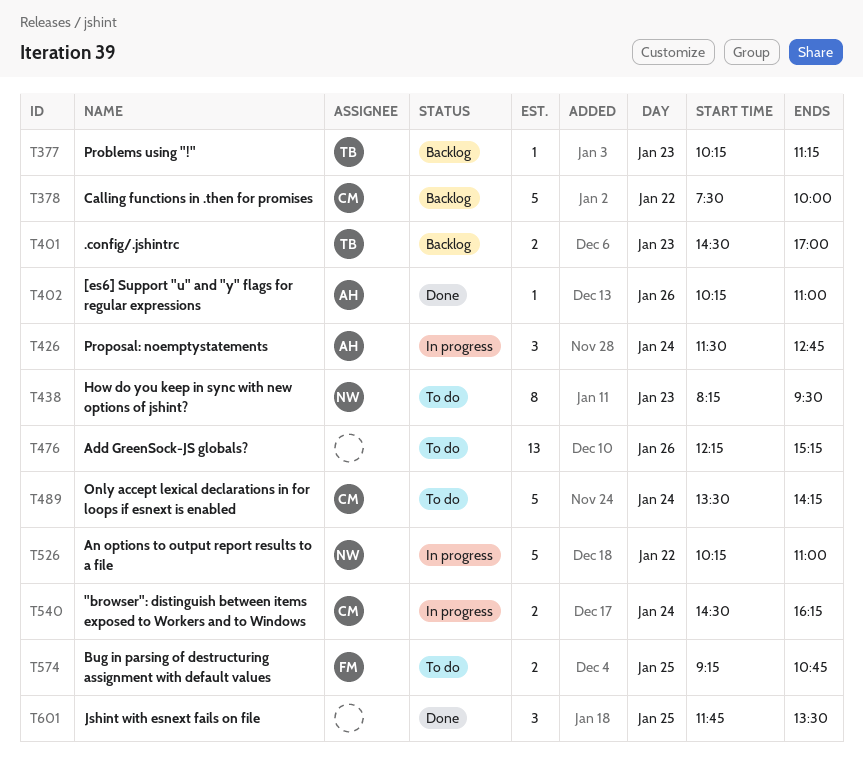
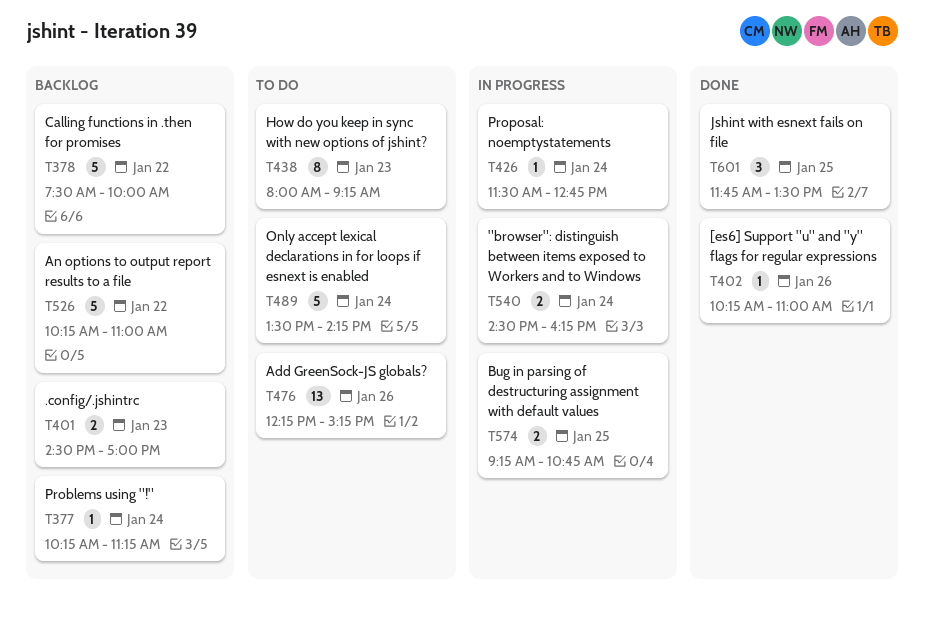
T377, day: Jan 23 -> Jan 24
T426, estimate: 3 -> 1
T438, begins: 08:15 -> 08:00
T438, ends: 09:30 -> 09:15
T526, status: In progress -> Backlog
T574, status: To do -> In progress

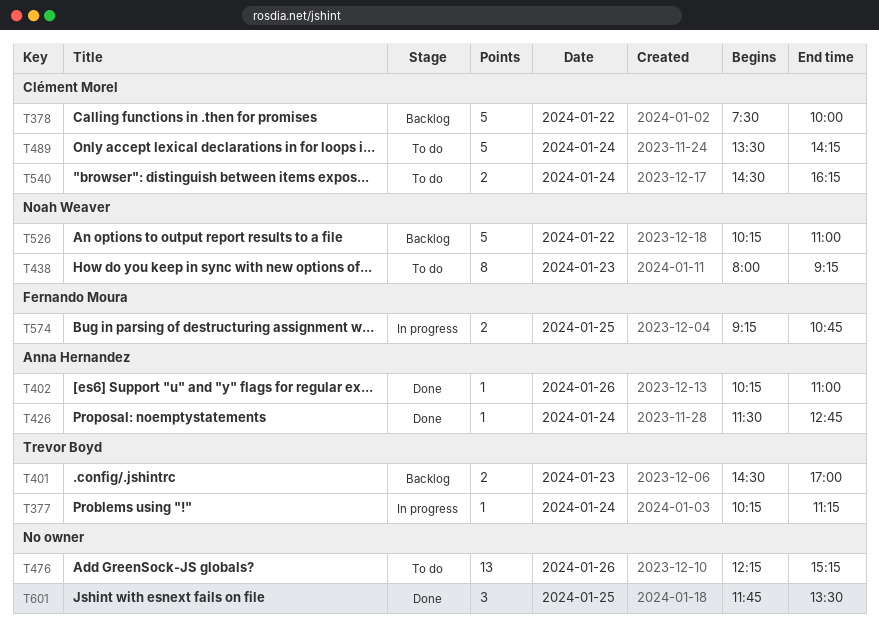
T377, status: Backlog -> In progress
T426, status: In progress -> Done
T540, status: In progress -> To do

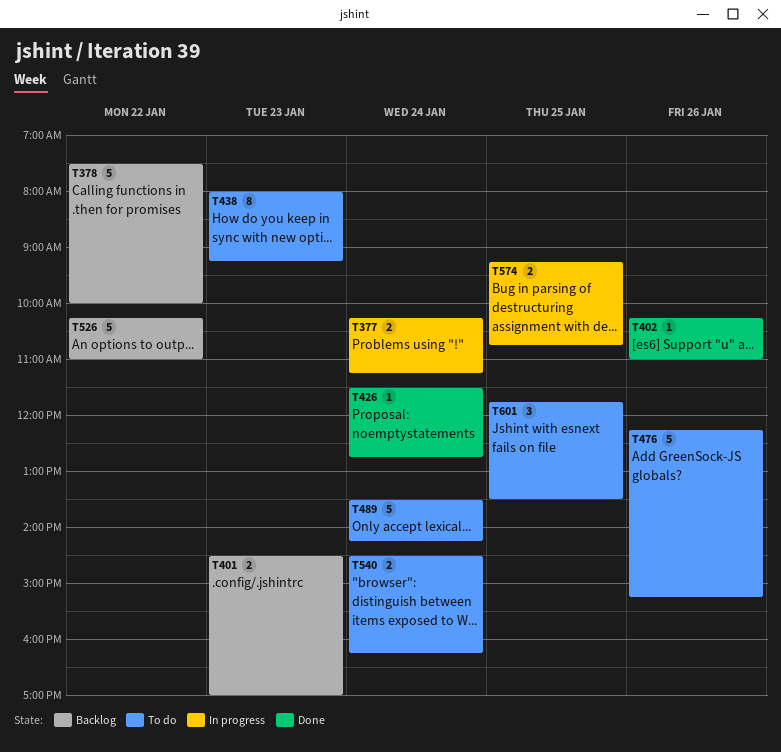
T377, estimate: 1 -> 2
T476, estimate: 13 -> 5
T601, status: Done -> To do

